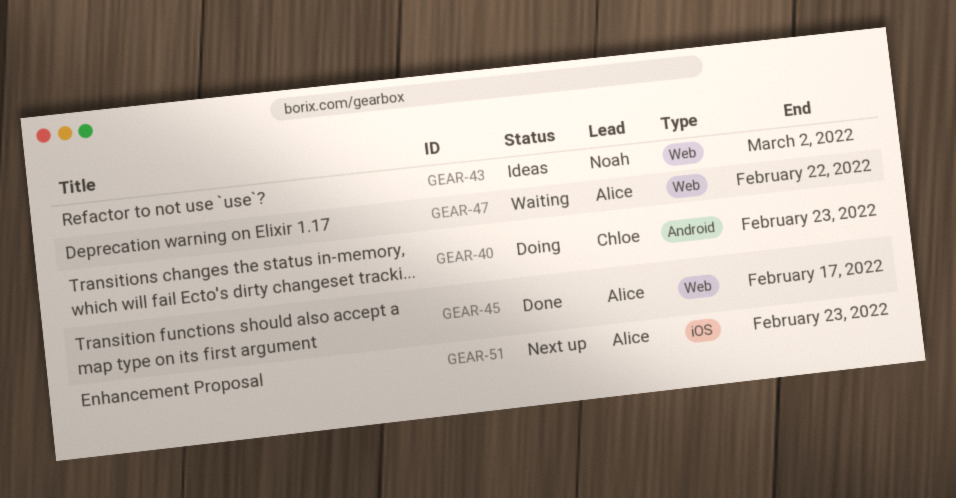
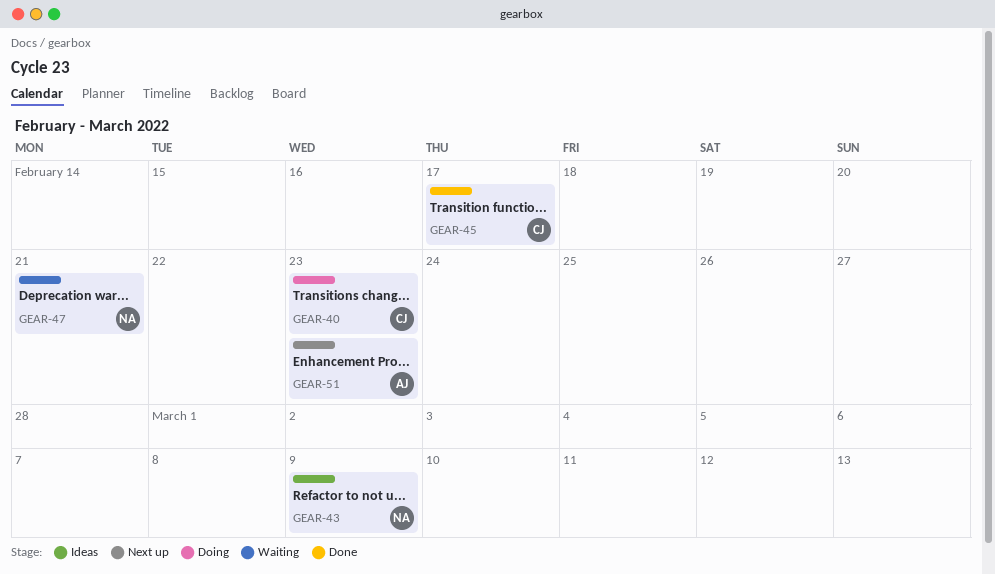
GEAR-43, due: Mar 2 -> Mar 9
GEAR-45, owner: Alice -> Chloe
GEAR-47, owner: Alice -> Noah
GEAR-47, due: Feb 22 -> Feb 21

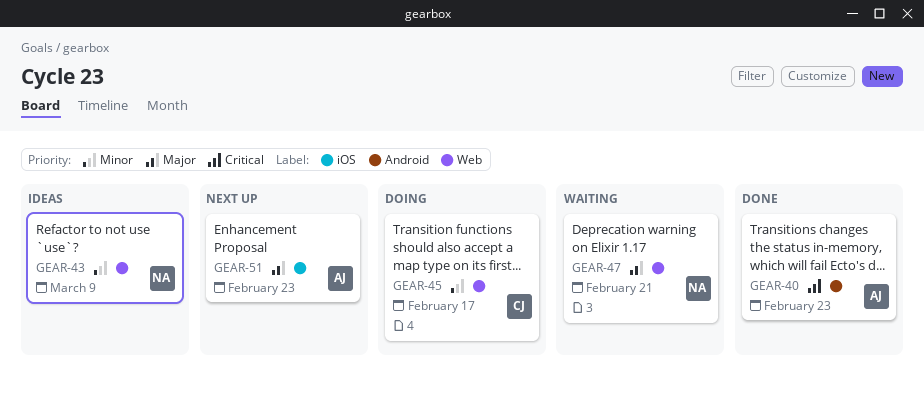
GEAR-40, status: Doing -> Done
GEAR-40, owner: CJ -> AJ
GEAR-45, status: Done -> Doing

